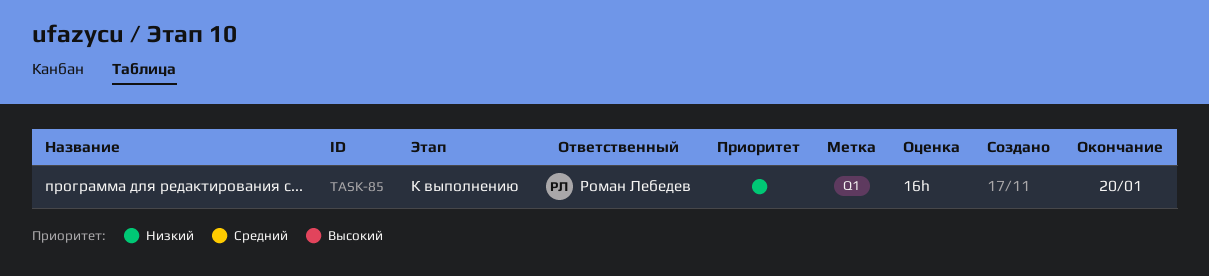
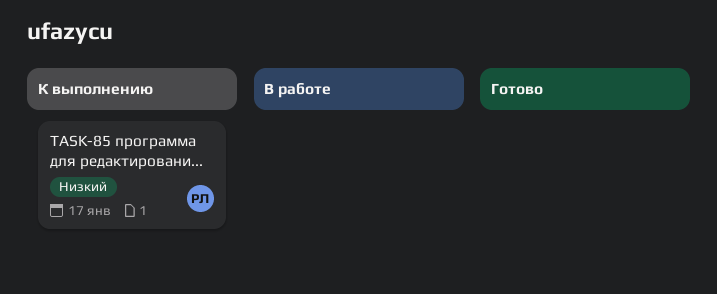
TASK-85, due: Jan 20 -> Jan 17

